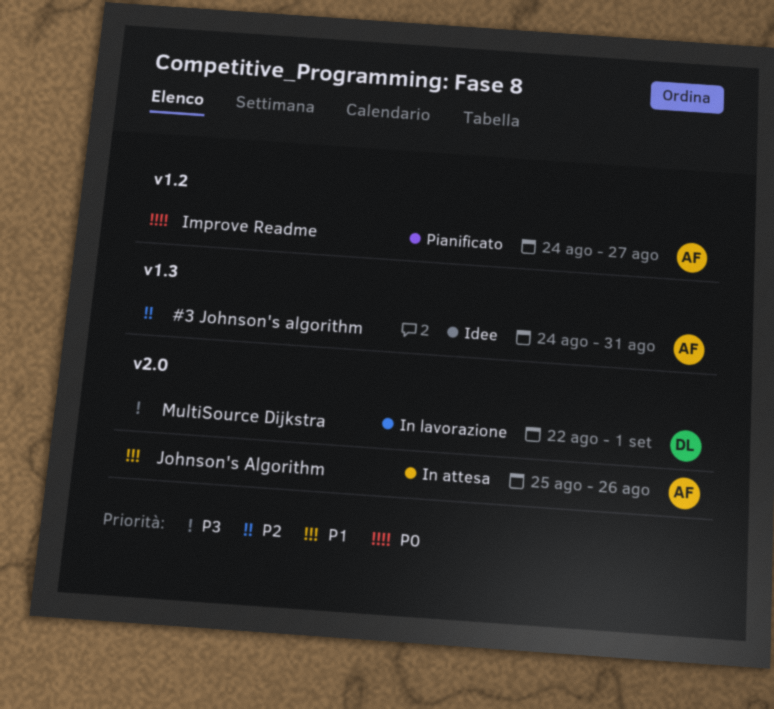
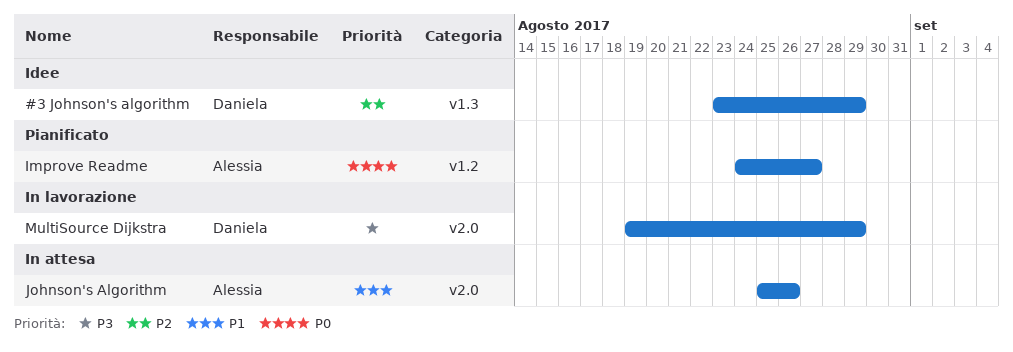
#3 Johnson's algorithm, owner: Alessia -> Daniela
#3 Johnson's algorithm, start: Aug 24 -> Aug 23
#3 Johnson's algorithm, due: Aug 31 -> Aug 29
MultiSource Dijkstra, start: Aug 22 -> Aug 19
MultiSource Dijkstra, due: Sep 1 -> Aug 29

